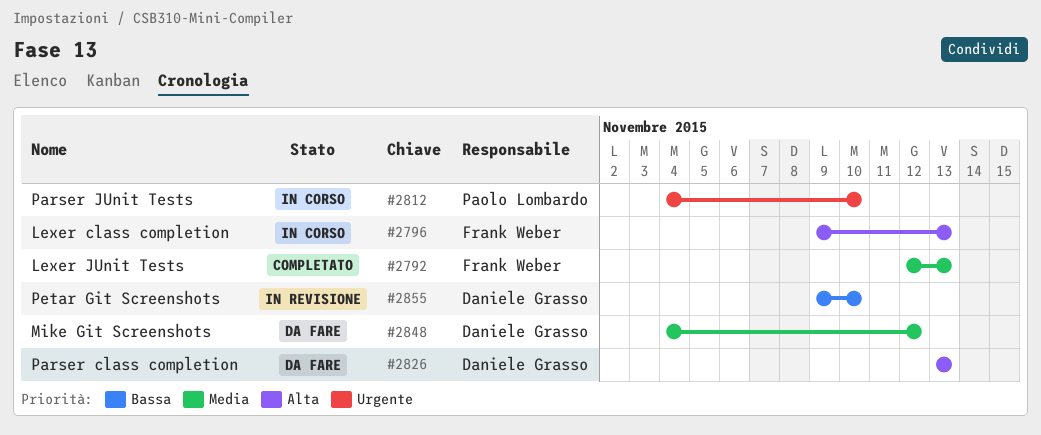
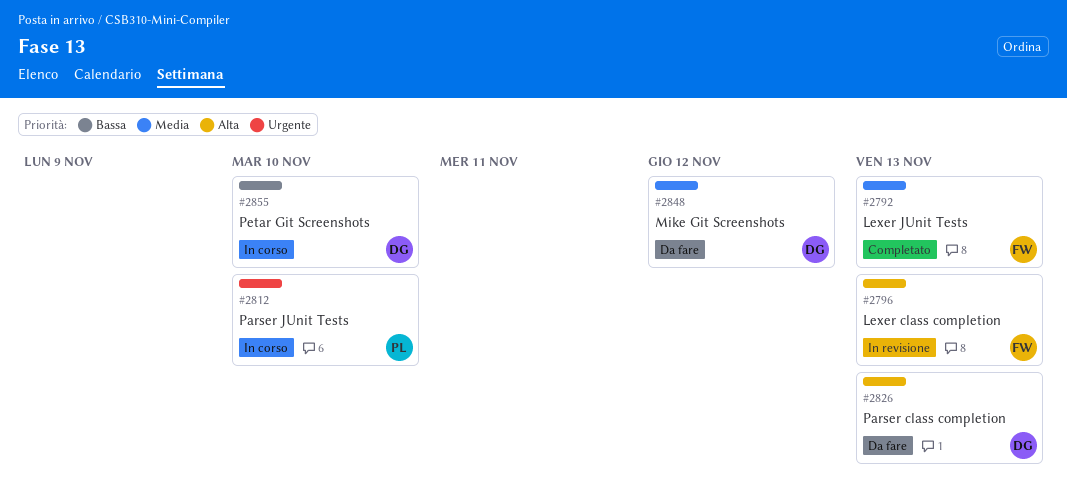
#2796, status: In corso -> In revisione
#2855, status: In revisione -> In corso

